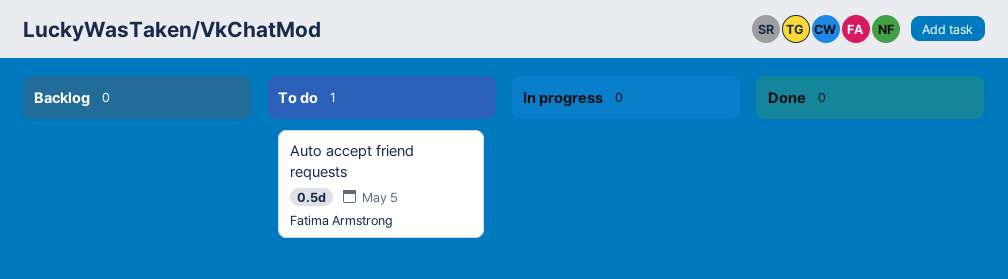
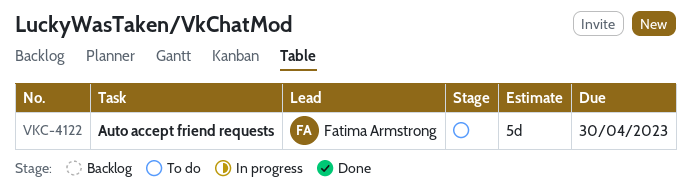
Auto accept friend requests, estimate: 0.5d -> 5d
Auto accept friend requests, due: May 5 -> Apr 30

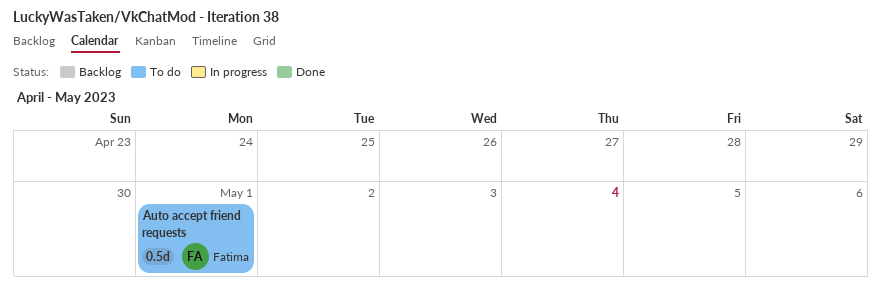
Auto accept friend requests, estimate: 5d -> 0.5d
Auto accept friend requests, due: Apr 30 -> May 1

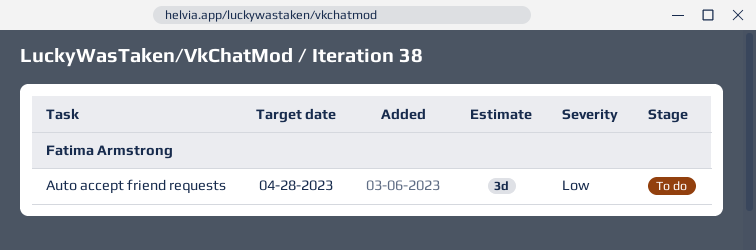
Auto accept friend requests, estimate: 0.5d -> 3d
Auto accept friend requests, due: May 1 -> Apr 28

